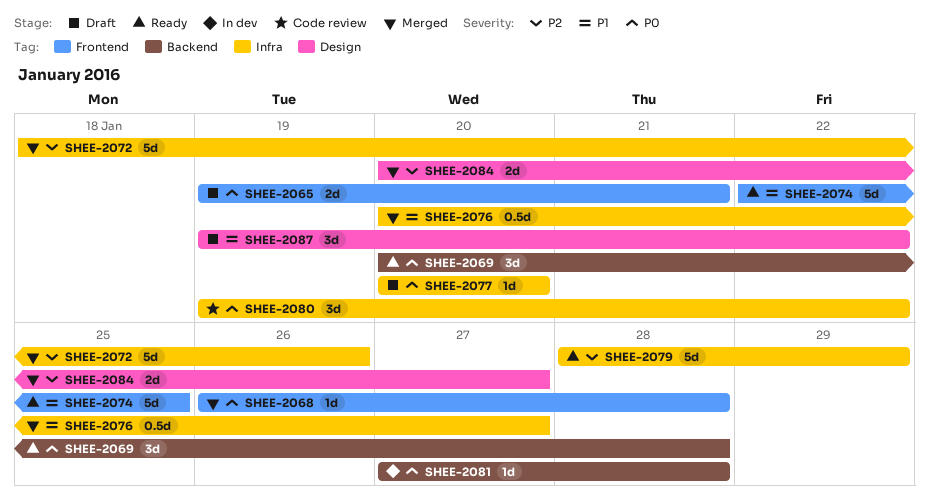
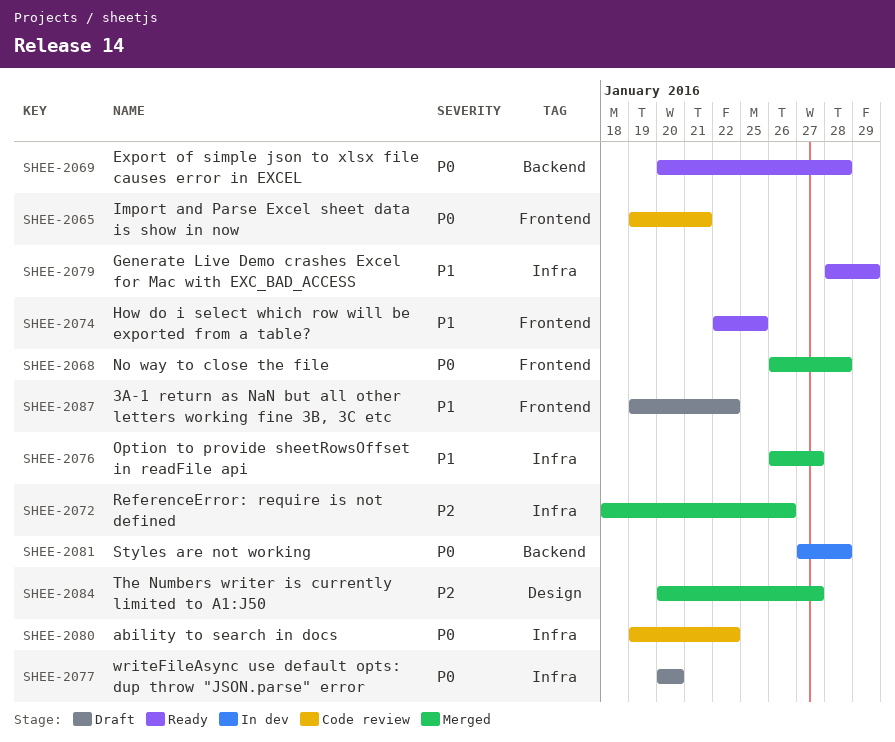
SHEE-2065, status: Draft -> Code review
SHEE-2076, start: Jan 20 -> Jan 26
SHEE-2079, priority: P2 -> P1
SHEE-2087, label: Design -> Frontend

